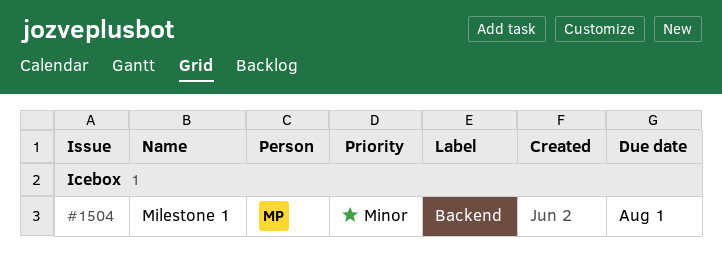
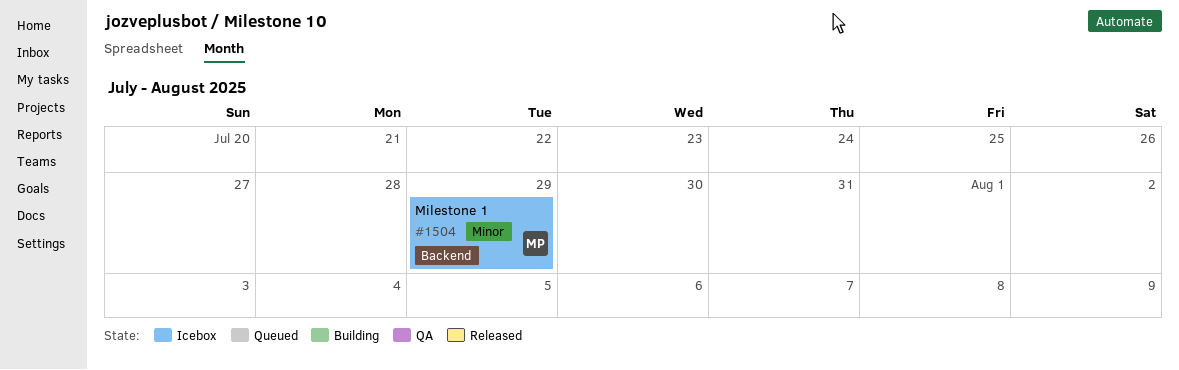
#1504, due: Aug 1 -> Jul 29

